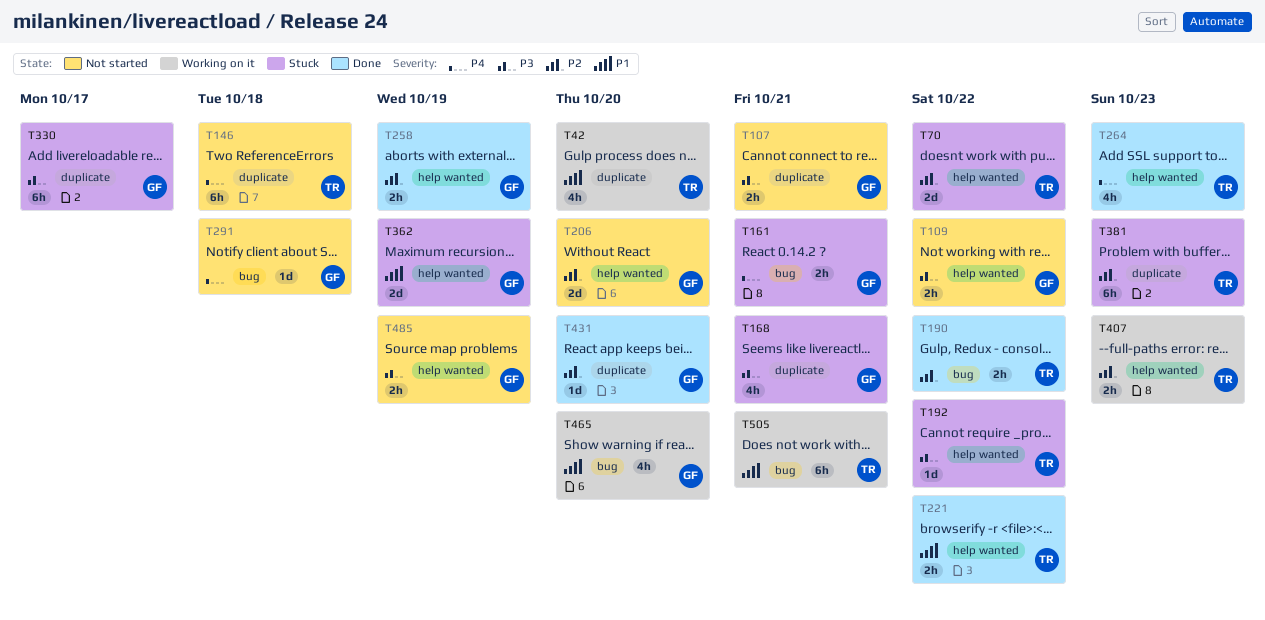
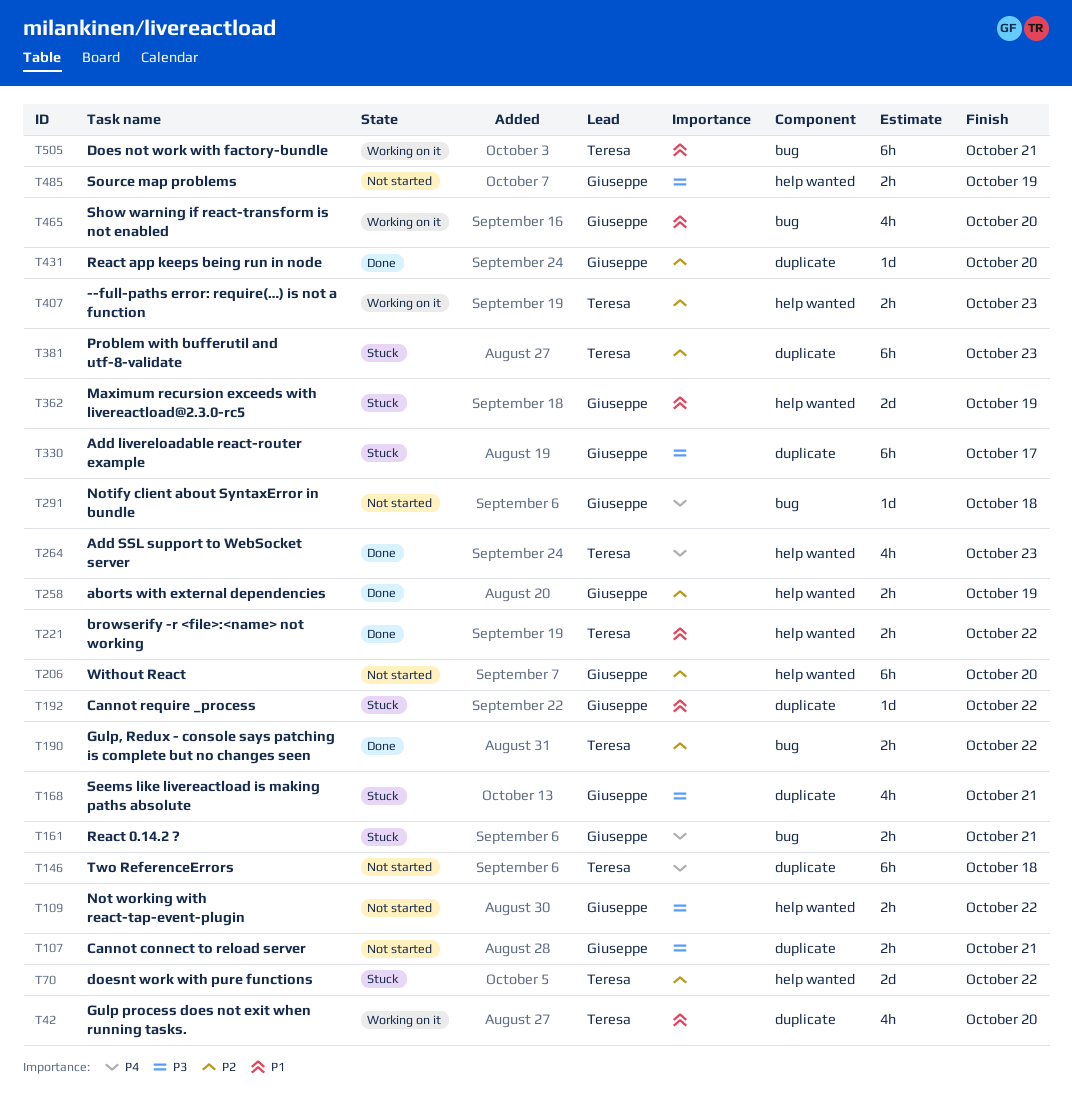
T192, owner: Teresa -> Giuseppe
T192, priority: P3 -> P1
T192, label: help wanted -> duplicate
T206, estimate: 2d -> 6h

